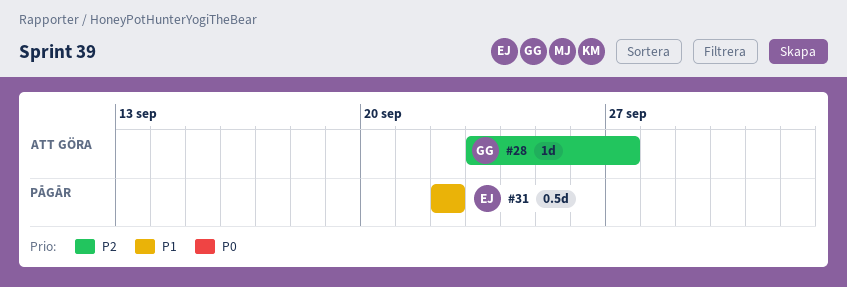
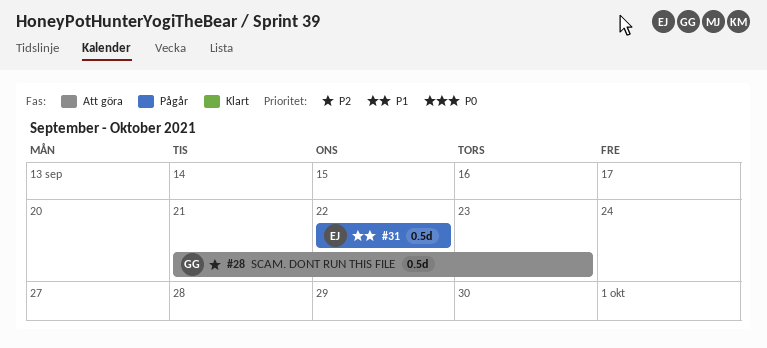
#28, estimate: 1d -> 0.5d
#28, start: Sep 23 -> Sep 21
#28, due: Sep 27 -> Sep 23

